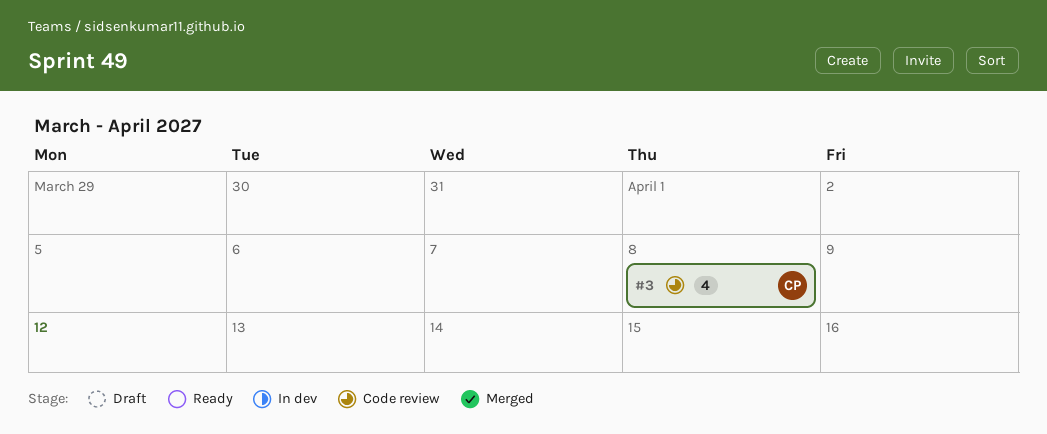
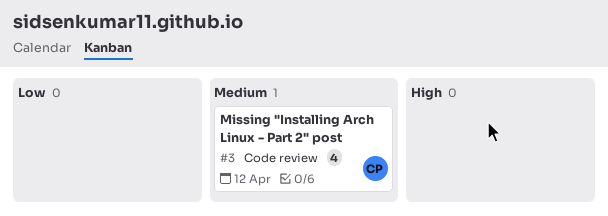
#3, due: Apr 8 -> Apr 12

